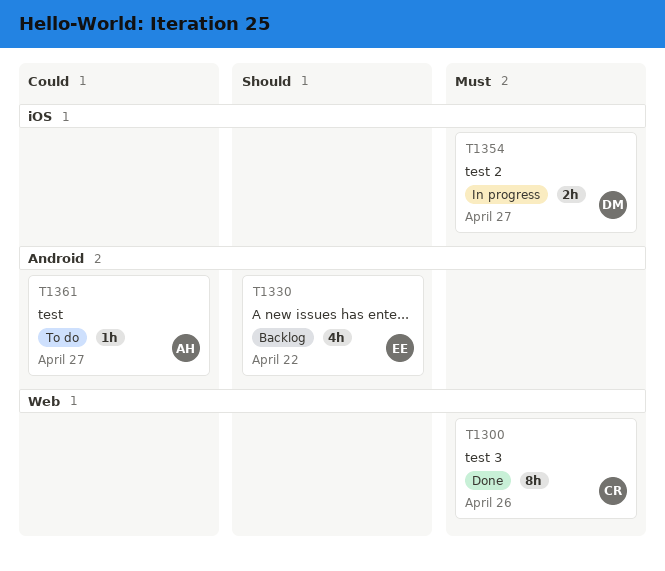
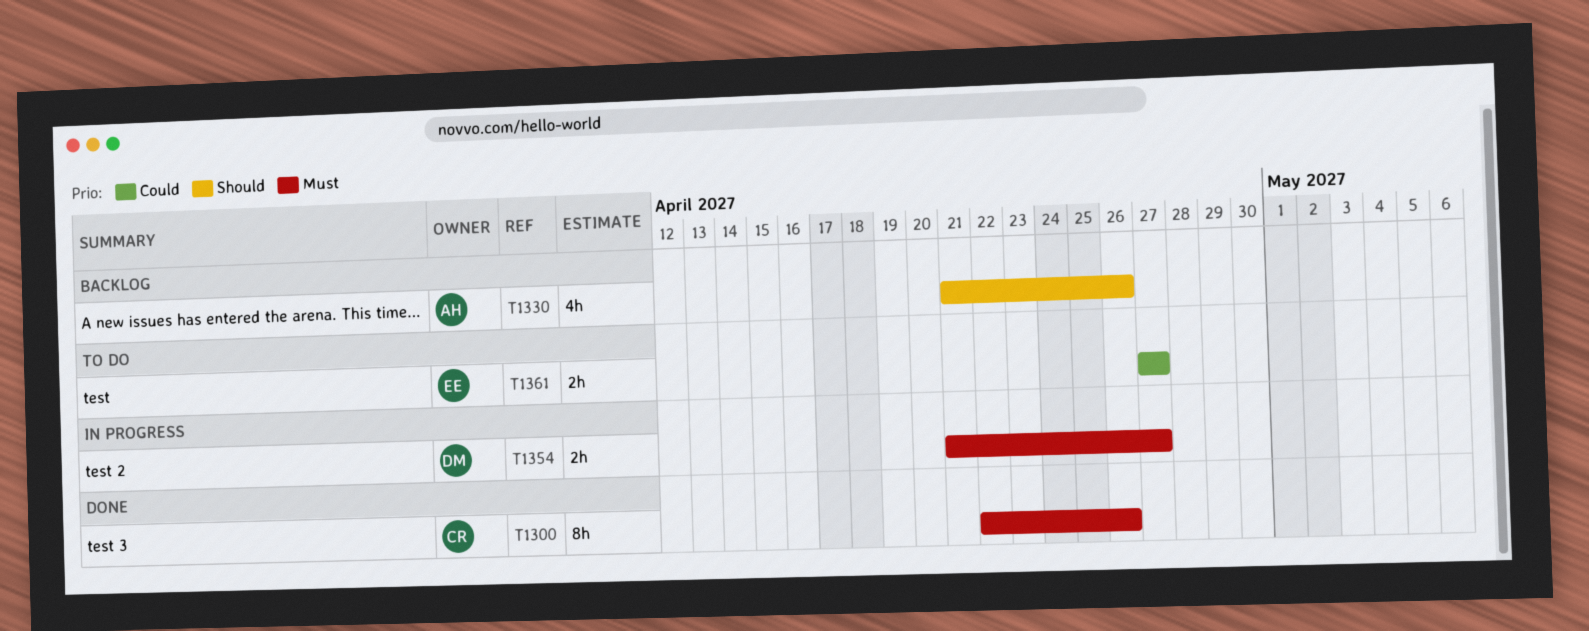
T1330, owner: EE -> AH
T1330, due: Apr 22 -> Apr 26
T1361, owner: AH -> EE
T1361, estimate: 1h -> 2h

